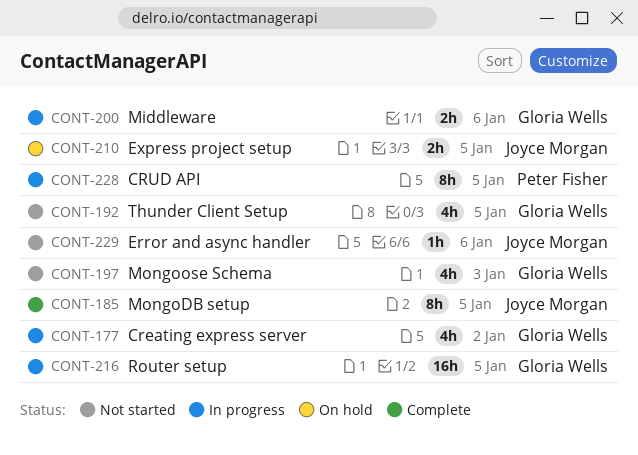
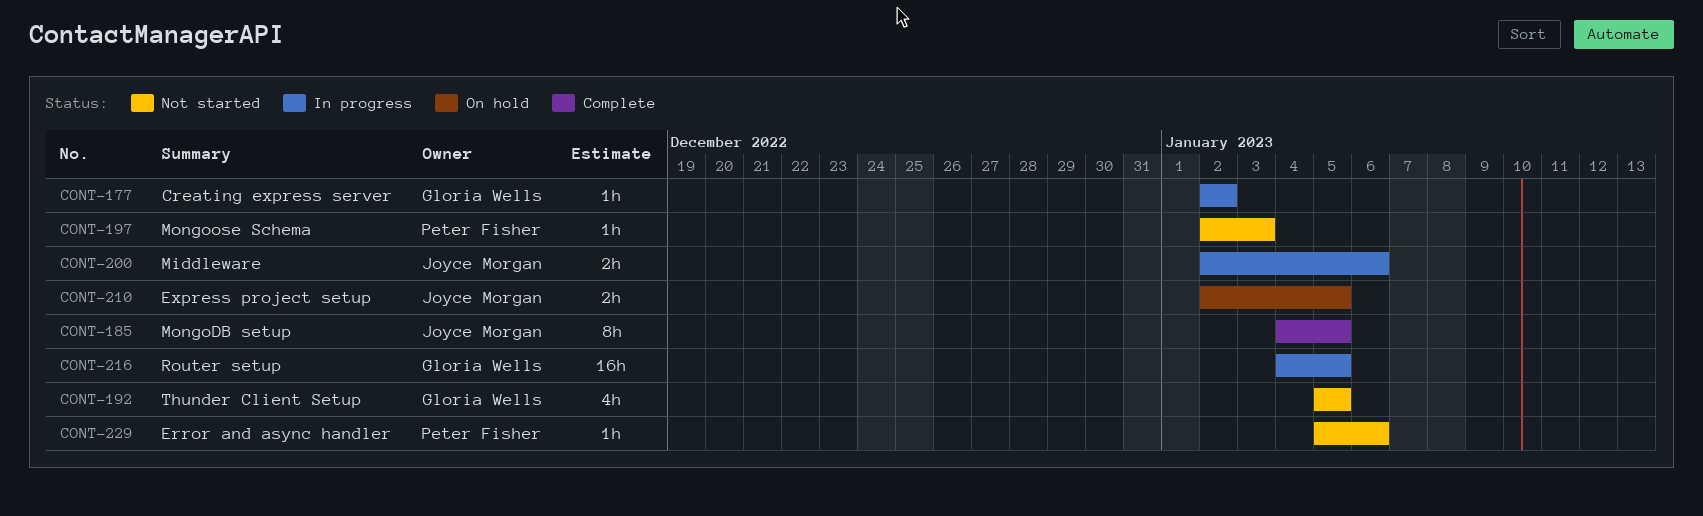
CONT-177, estimate: 4h -> 1h
CONT-197, owner: Gloria Wells -> Peter Fisher
CONT-197, estimate: 4h -> 1h
CONT-200, owner: Gloria Wells -> Joyce Morgan
CONT-228: present -> none
CONT-229, owner: Joyce Morgan -> Peter Fisher

